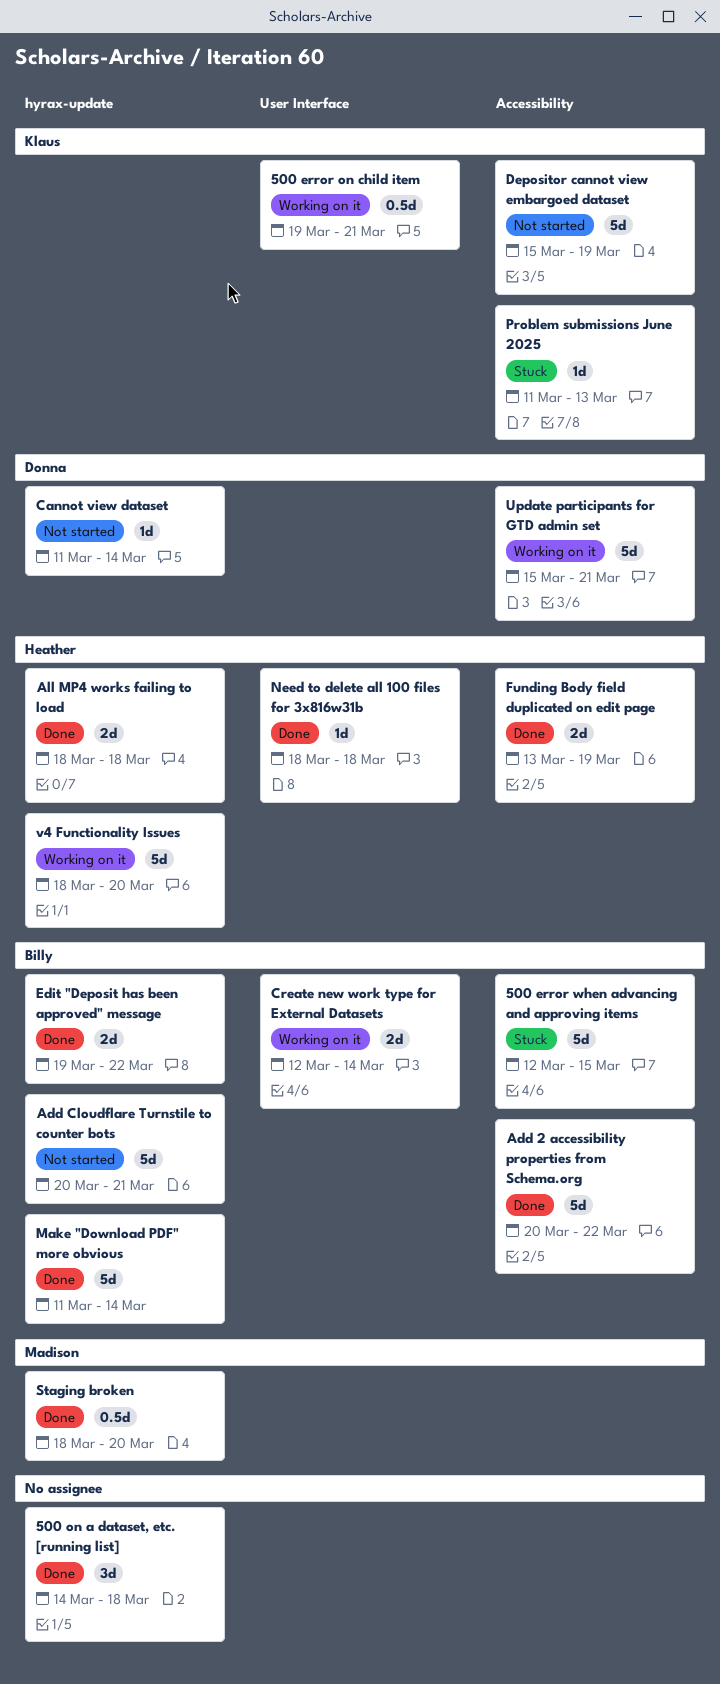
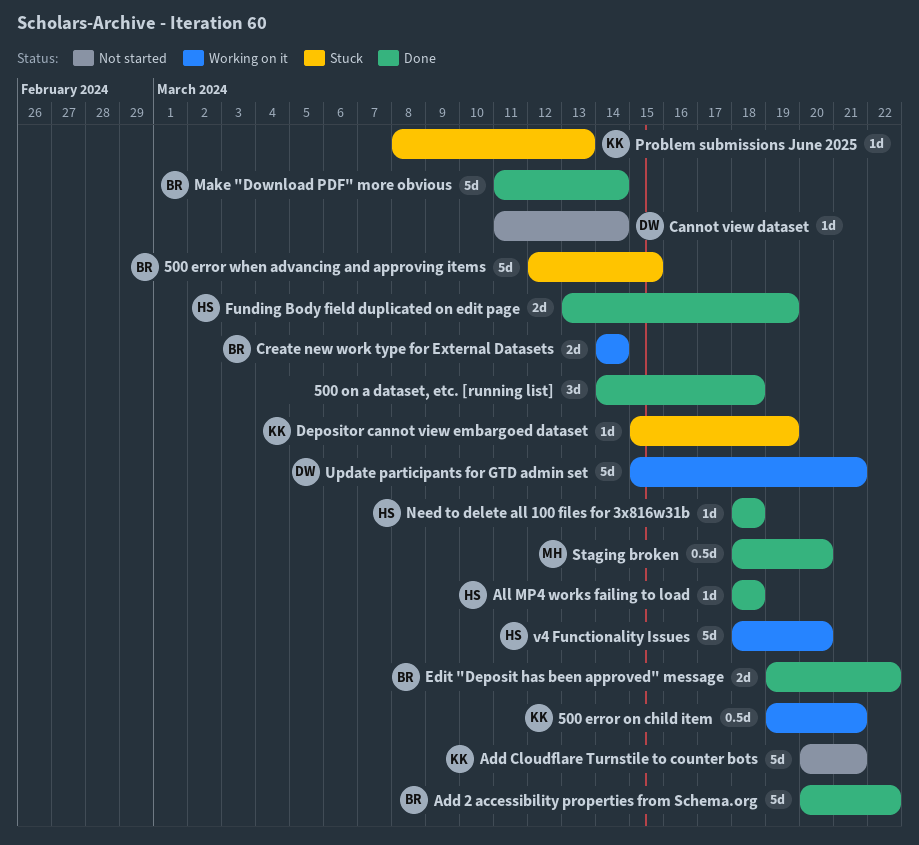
Add Cloudflare Turnstile to counter bots, owner: Billy -> Klaus
All MP4 works failing to load, estimate: 2d -> 1d
Create new work type for External Datasets, start: Mar 12 -> Mar 14
Depositor cannot view embargoed dataset, status: Not started -> Stuck
Depositor cannot view embargoed dataset, estimate: 5d -> 1d
Problem submissions June 2025, start: Mar 11 -> Mar 8

